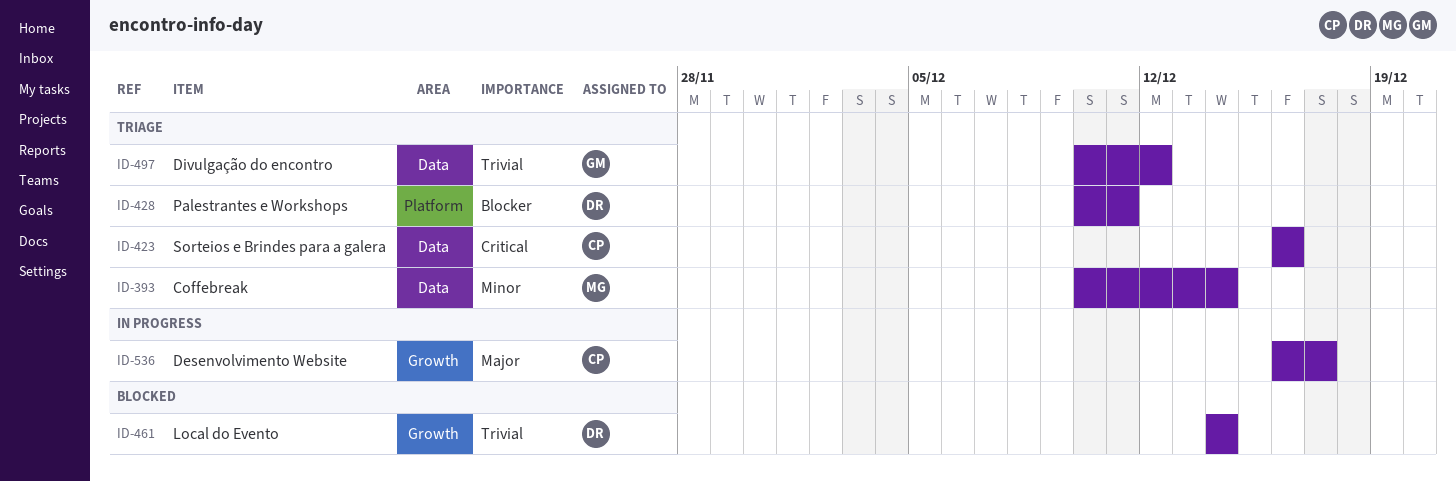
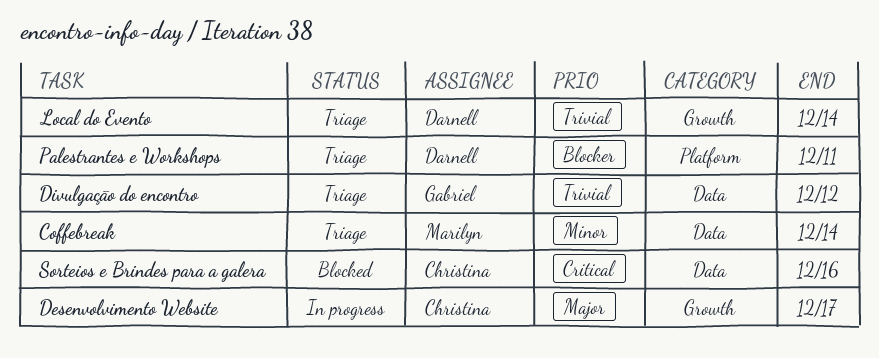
Local do Evento, status: Blocked -> Triage
Sorteios e Brindes para a galera, status: Triage -> Blocked

